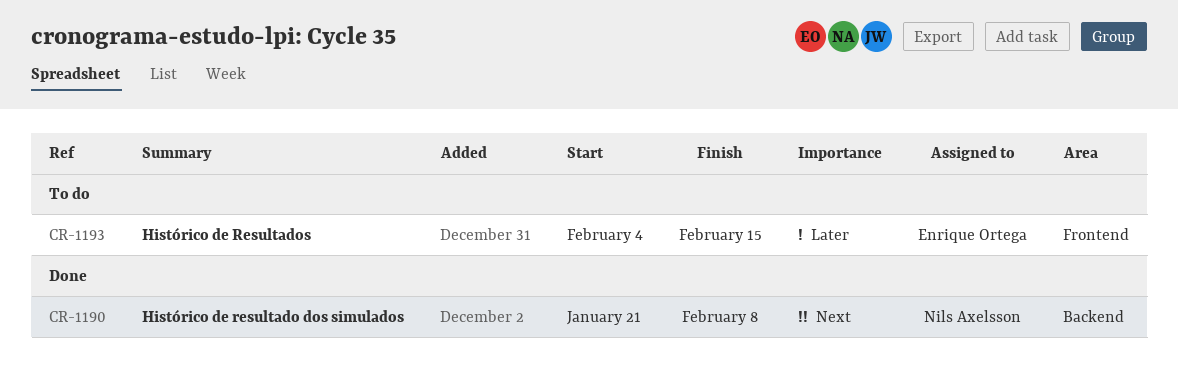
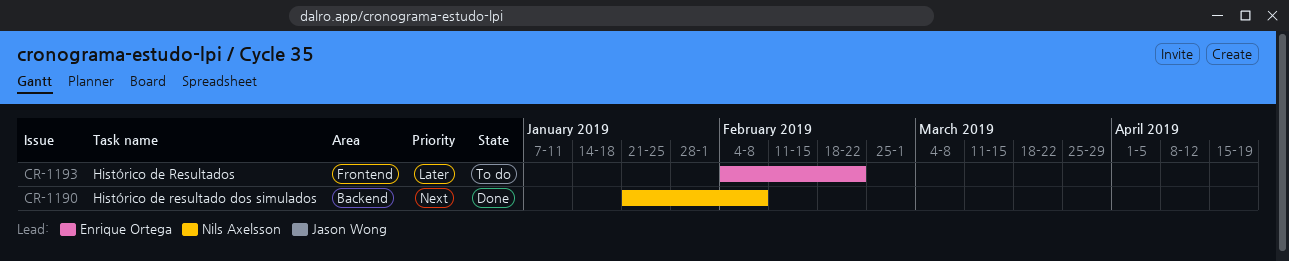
CR-1193, due: Feb 15 -> Feb 22

